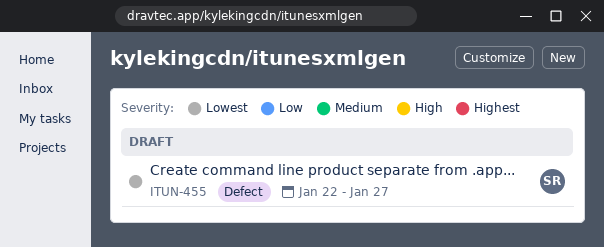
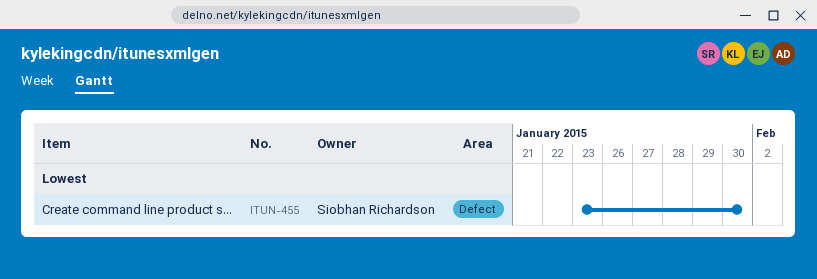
ITUN-455, start: Jan 22 -> Jan 23
ITUN-455, due: Jan 27 -> Jan 30

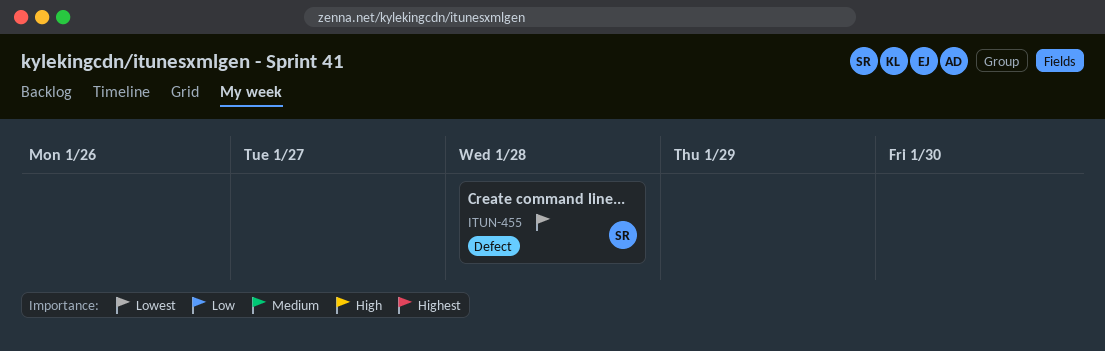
ITUN-455, due: Jan 30 -> Jan 28

